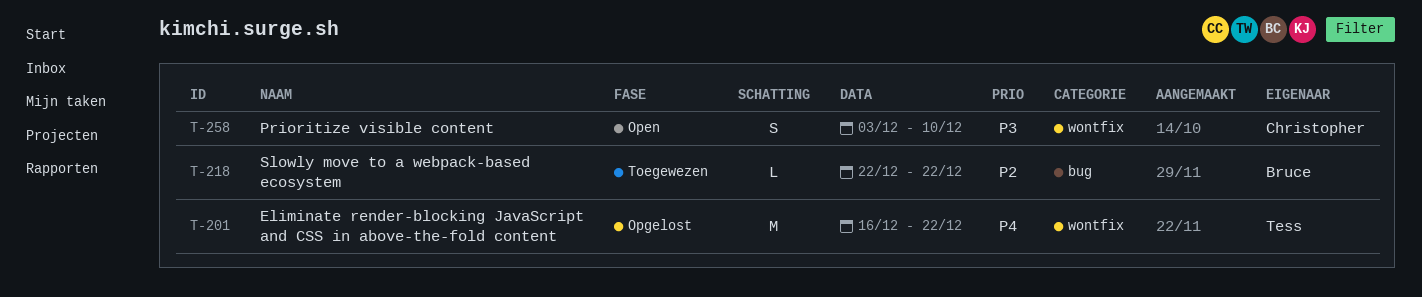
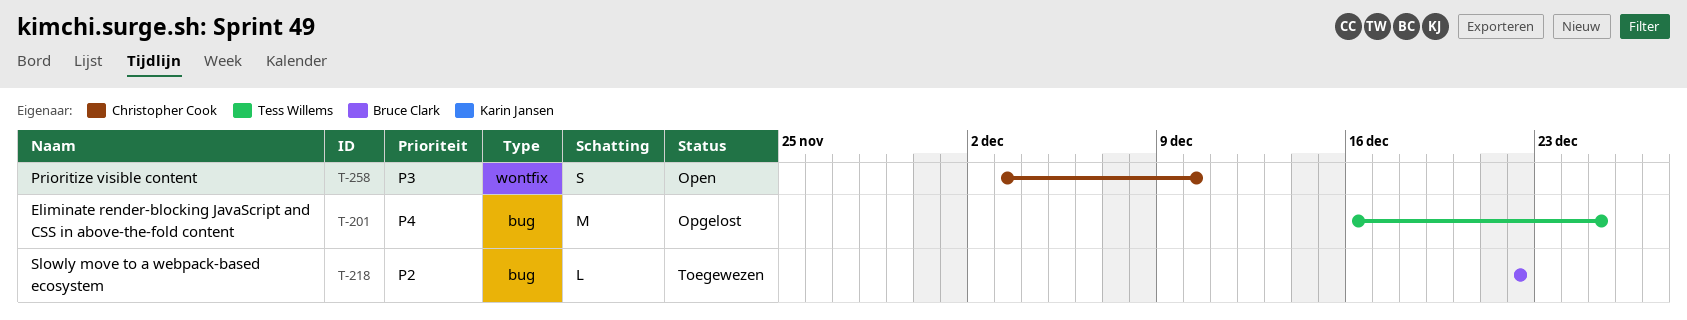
T-201, label: wontfix -> bug
T-201, due: Dec 22 -> Dec 25

